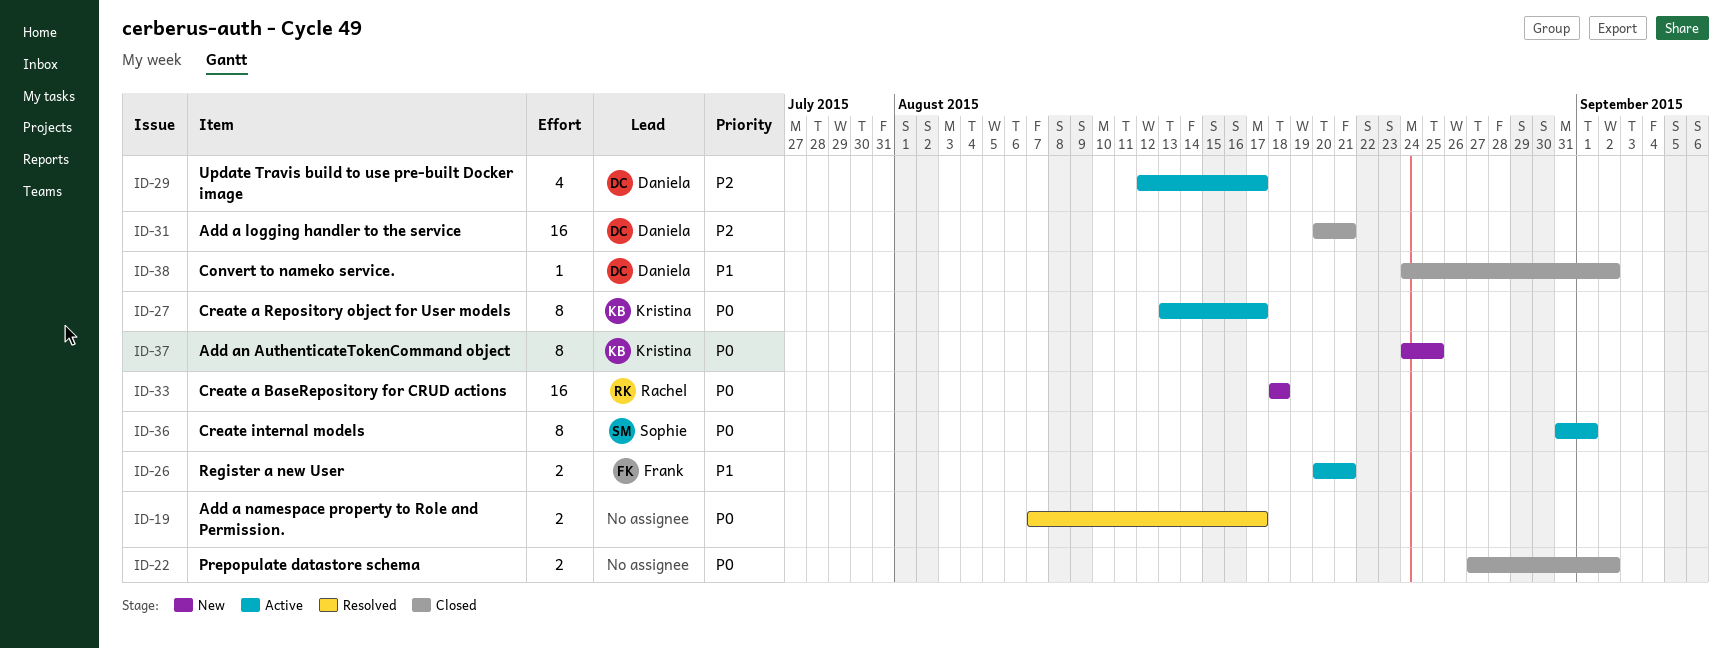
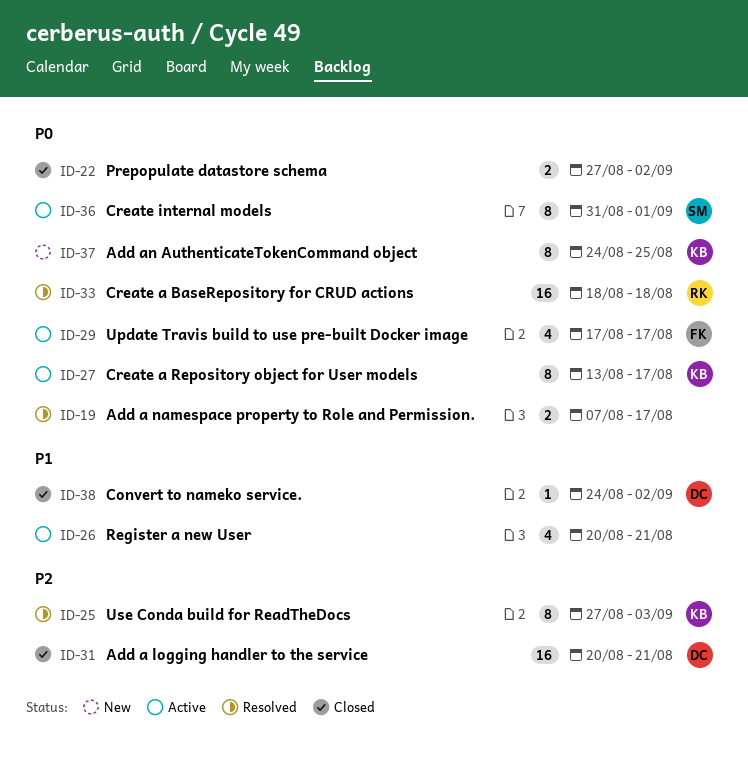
ID-25: none -> present
ID-26, owner: Frank -> none
ID-26, estimate: 2 -> 4
ID-29, owner: Daniela -> Frank
ID-29, priority: P2 -> P0
ID-29, start: Aug 12 -> Aug 17
ID-33, status: New -> Resolved

